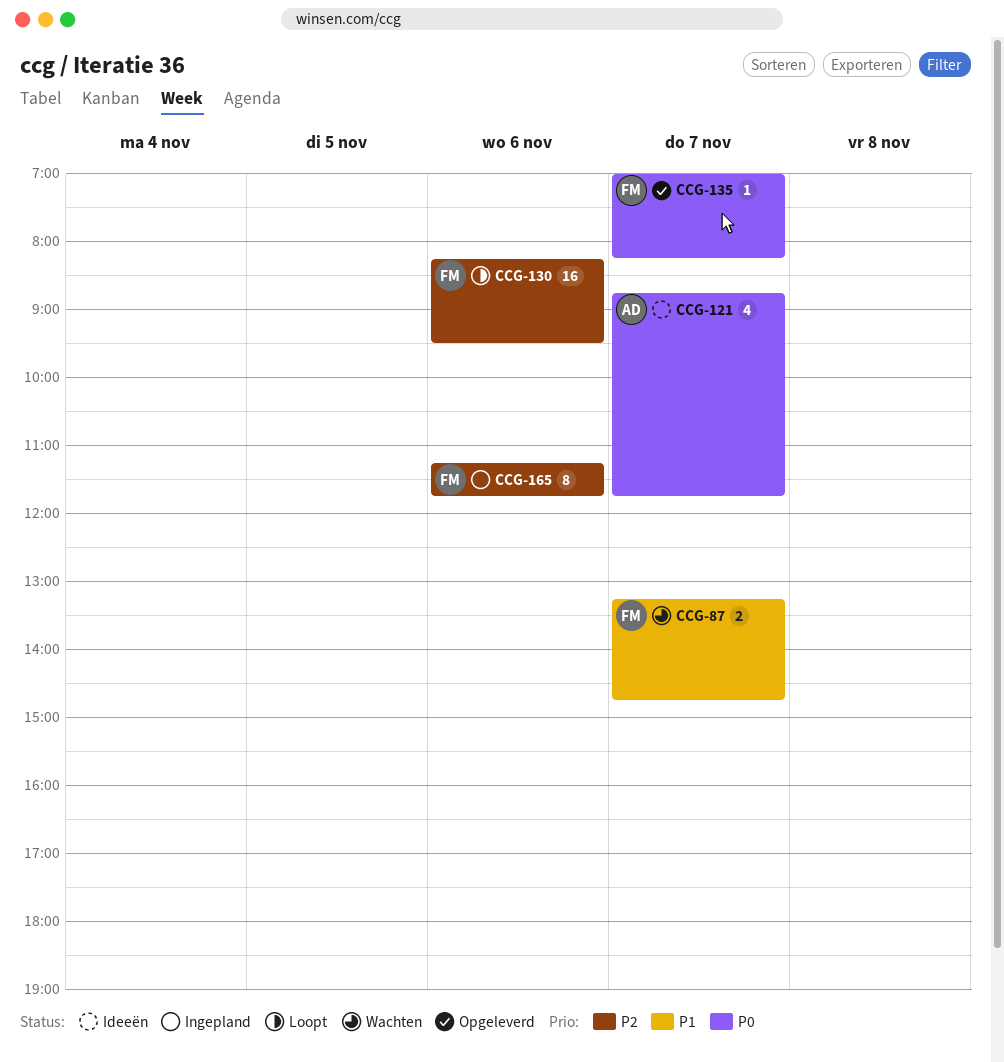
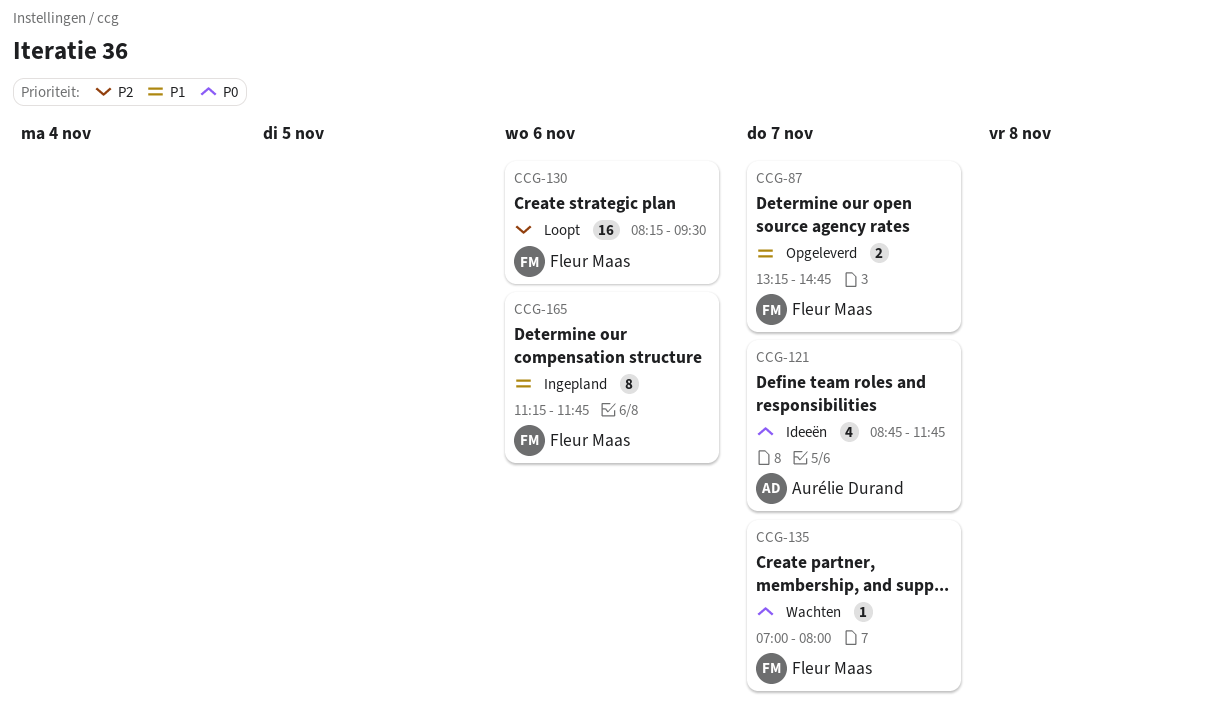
CCG-87, status: Wachten -> Opgeleverd
CCG-135, status: Opgeleverd -> Wachten
CCG-135, ends: 08:15 -> 08:00
CCG-165, priority: P2 -> P1

